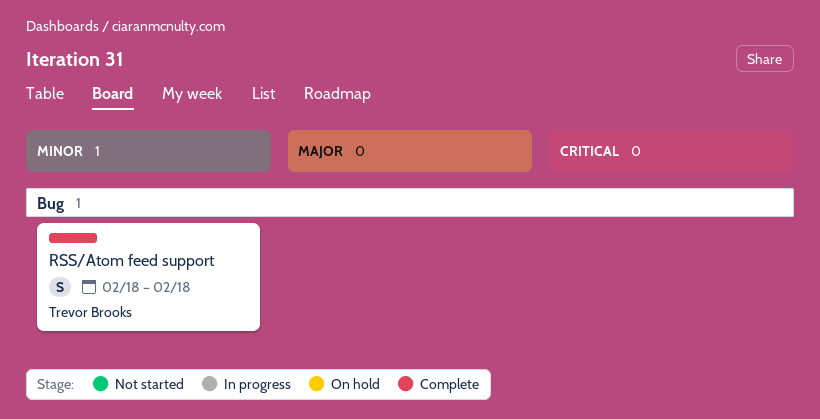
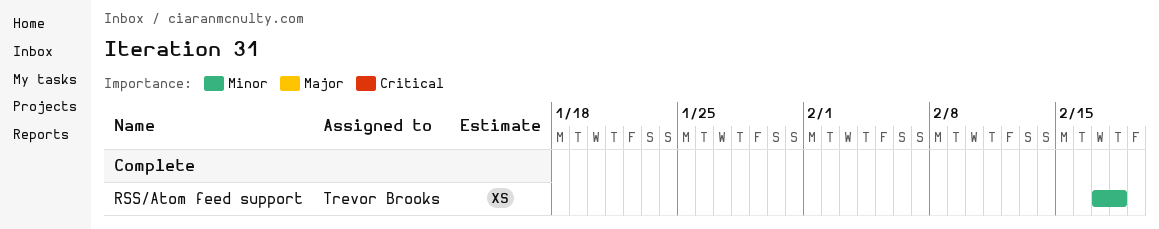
RSS/Atom feed support, estimate: S -> XS
RSS/Atom feed support, start: Feb 18 -> Feb 17

